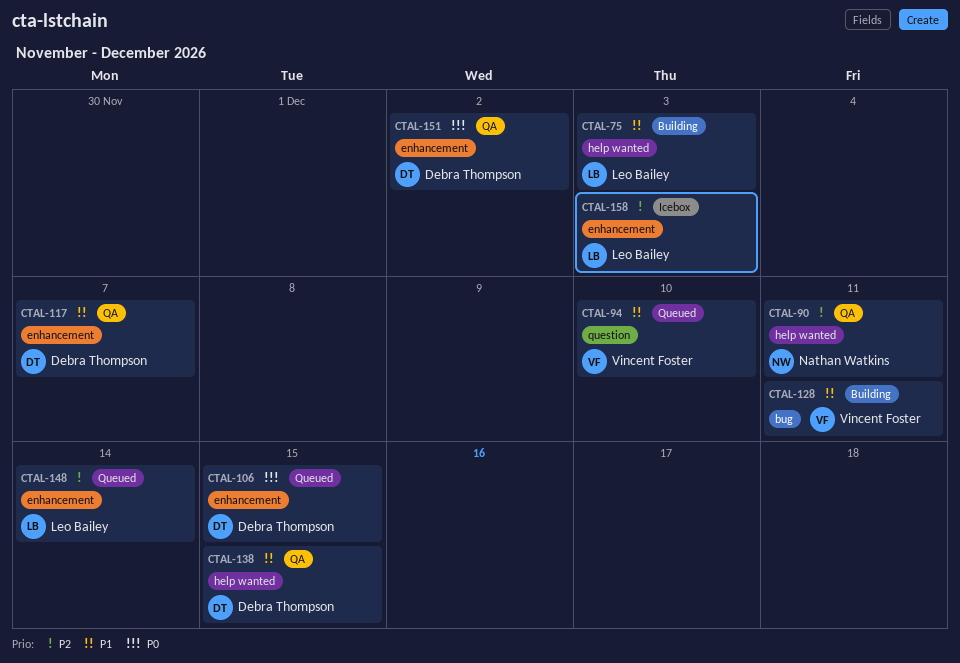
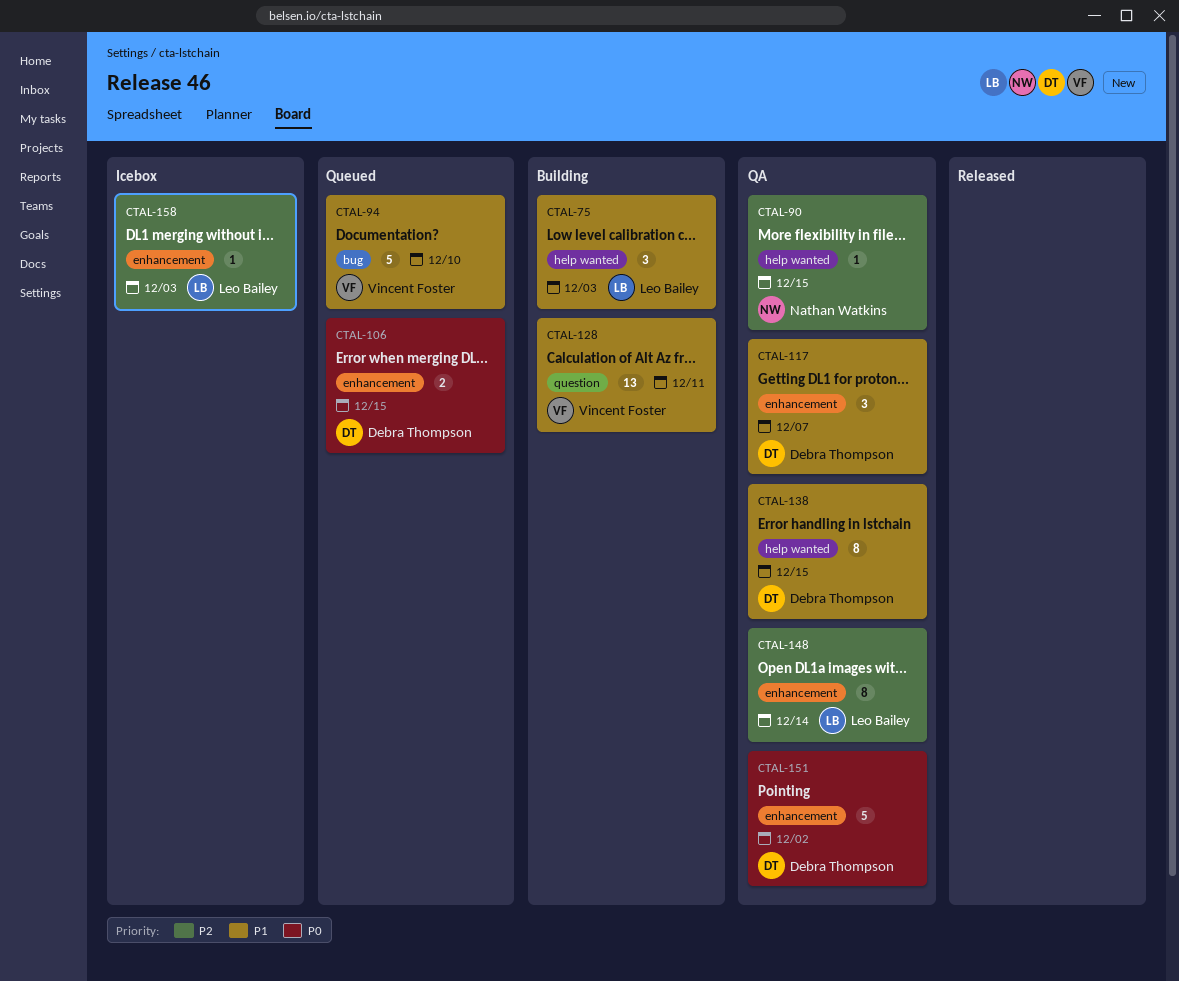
CTAL-90, due: Dec 11 -> Dec 15
CTAL-94, label: question -> bug
CTAL-128, label: bug -> question
CTAL-148, status: Queued -> QA

